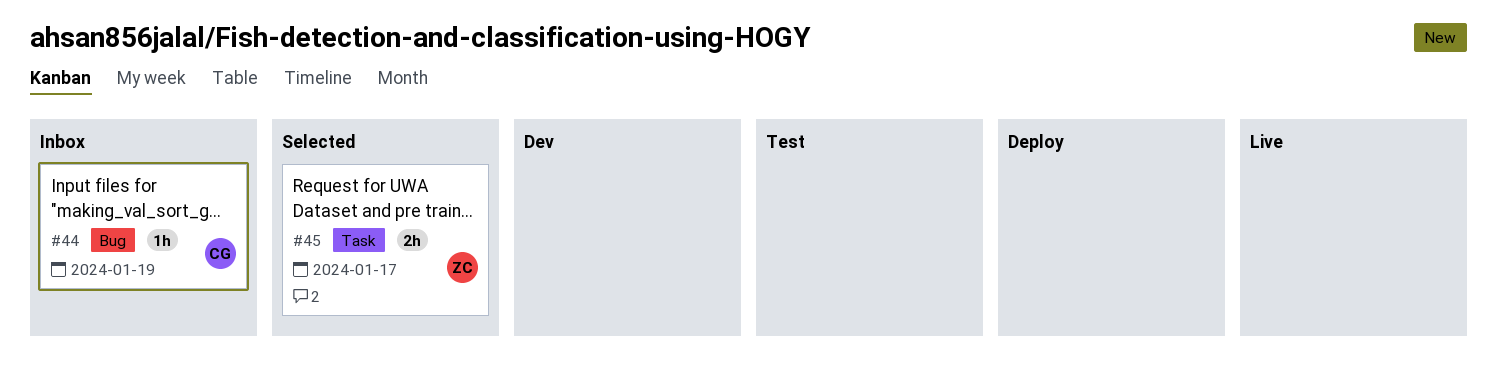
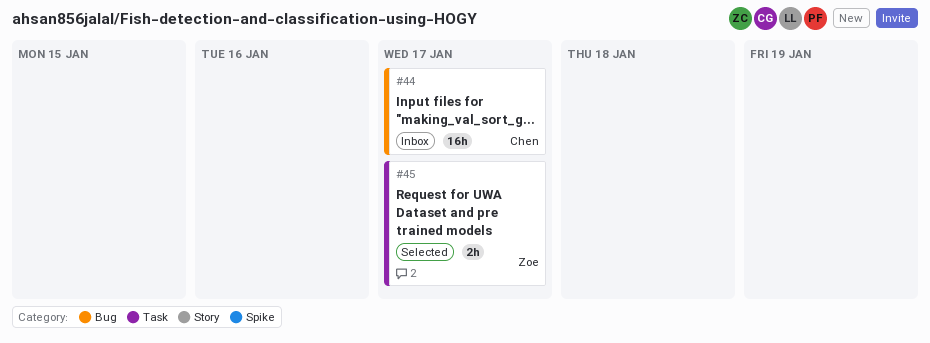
#44, estimate: 1h -> 16h
#44, due: Jan 19 -> Jan 17

